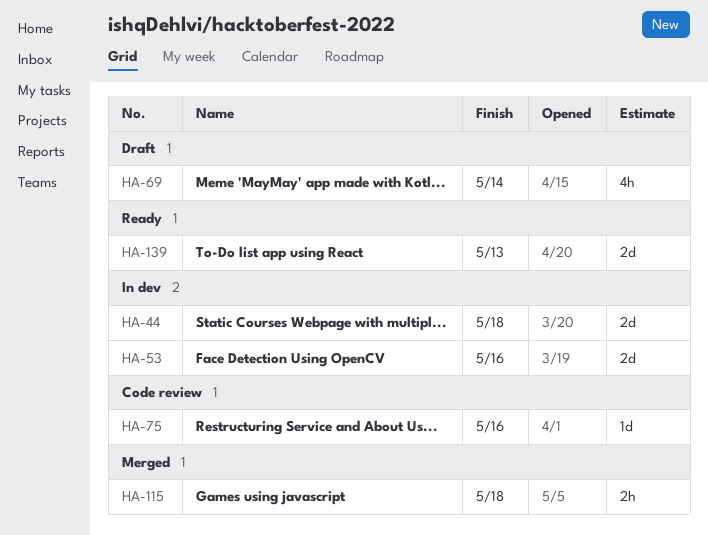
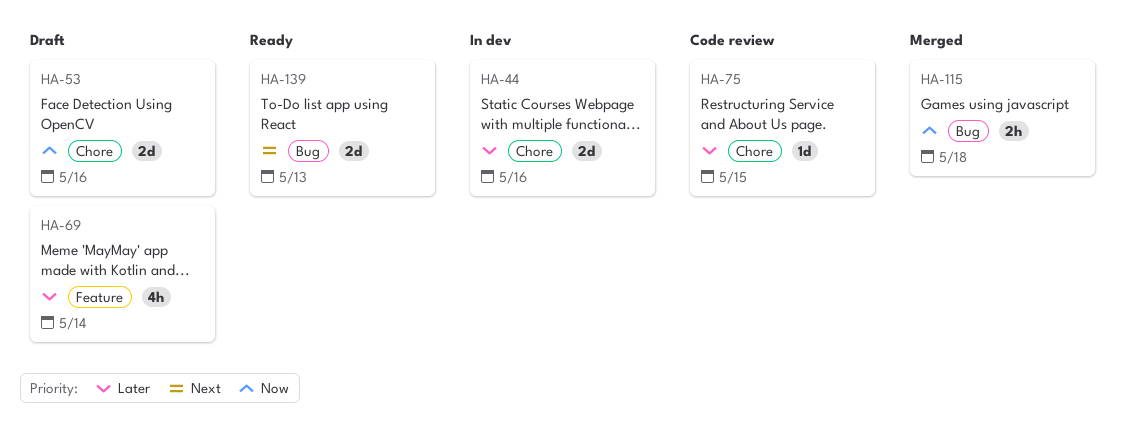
HA-44, due: May 18 -> May 16
HA-53, status: In dev -> Draft
HA-75, due: May 16 -> May 15

